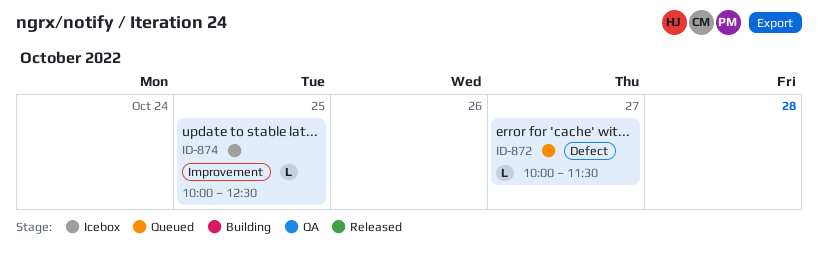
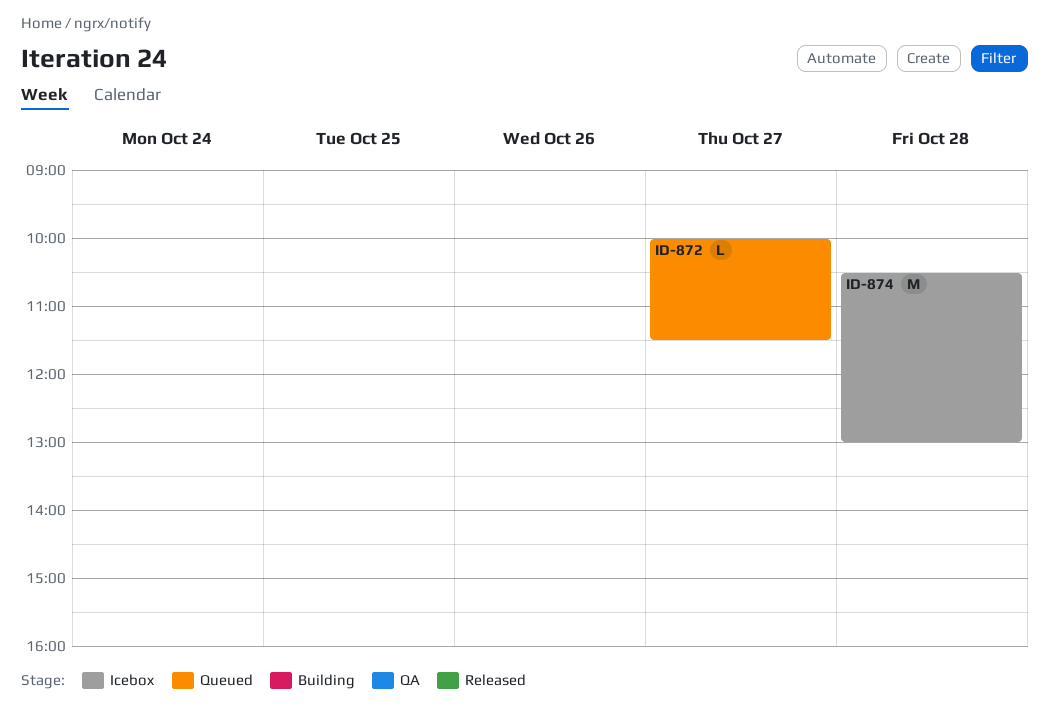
ID-874, estimate: L -> M
ID-874, day: Oct 25 -> Oct 28
ID-874, begins: 10:00 -> 10:30
ID-874, ends: 12:30 -> 13:00

